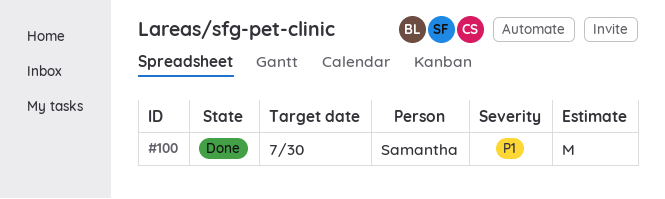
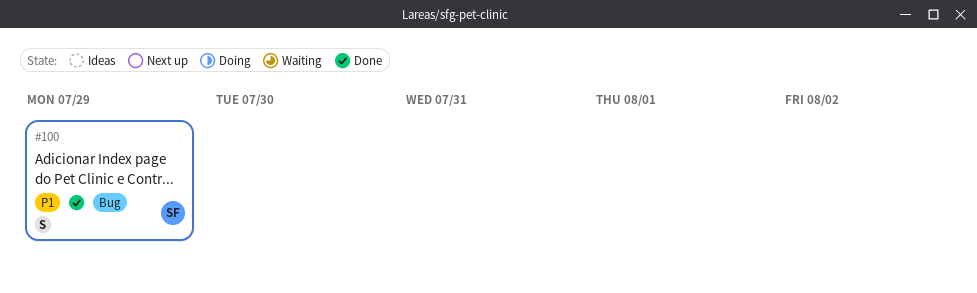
#100, estimate: M -> S
#100, due: Jul 30 -> Jul 29

